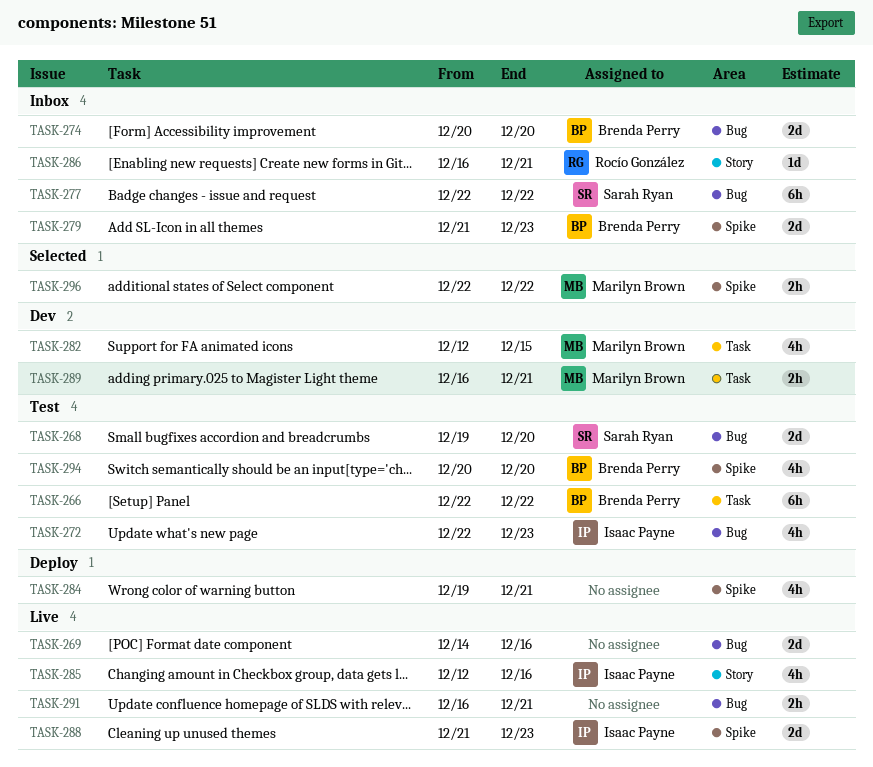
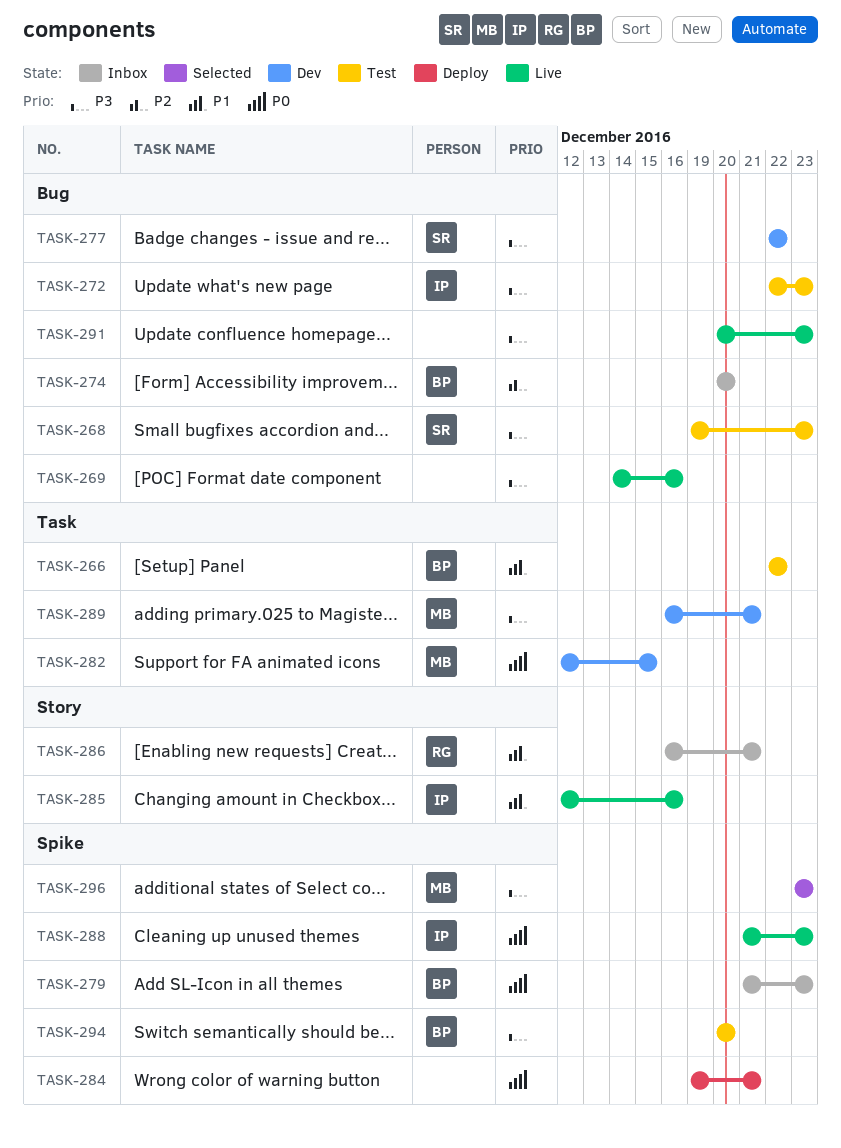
TASK-268, due: Dec 20 -> Dec 23
TASK-277, status: Inbox -> Dev
TASK-291, start: Dec 16 -> Dec 20
TASK-291, due: Dec 21 -> Dec 23
TASK-296, start: Dec 22 -> Dec 23
TASK-296, due: Dec 22 -> Dec 23

